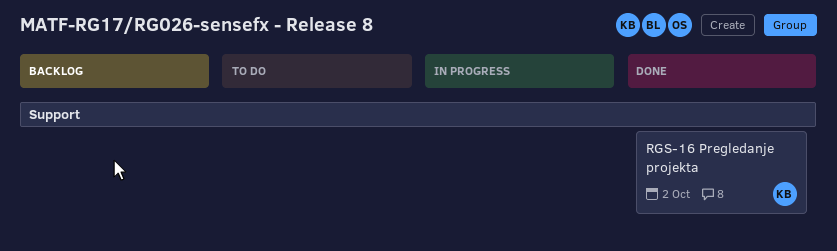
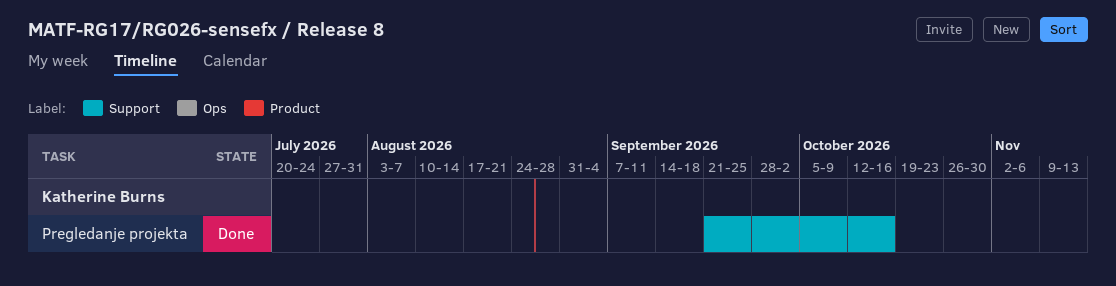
Pregledanje projekta, due: Oct 2 -> Oct 16

